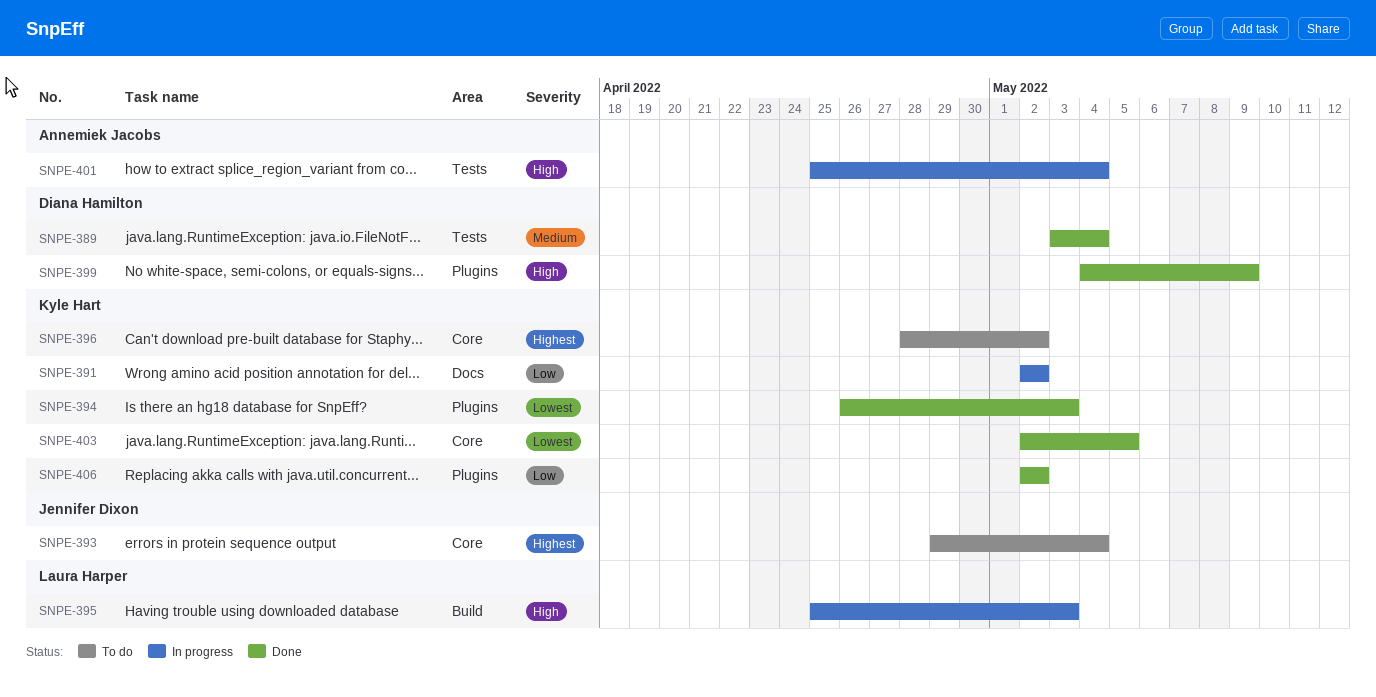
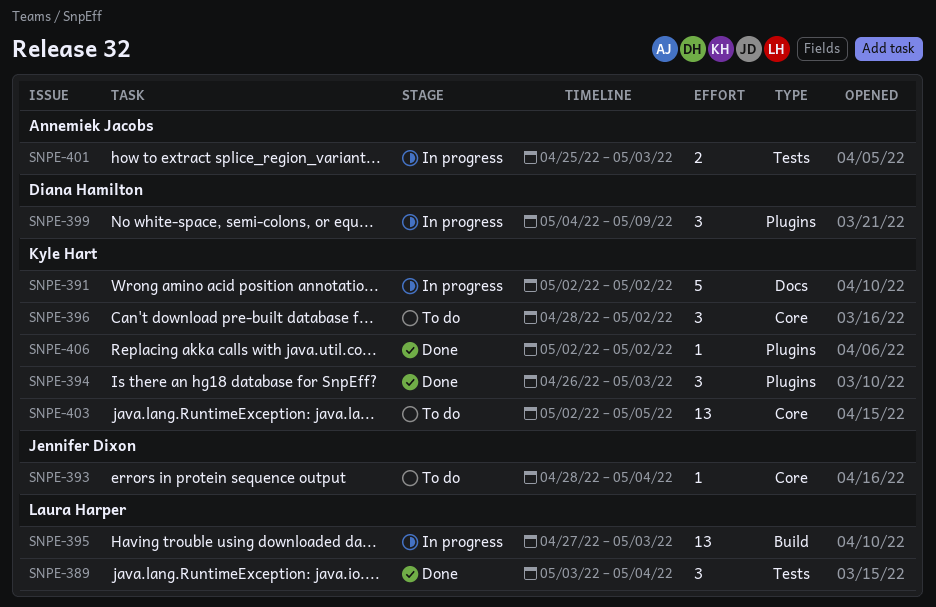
SNPE-389, owner: Diana Hamilton -> Laura Harper
SNPE-393, start: Apr 29 -> Apr 28
SNPE-395, start: Apr 25 -> Apr 27
SNPE-399, status: Done -> In progress
SNPE-401, due: May 4 -> May 3
SNPE-403, status: Done -> To do

